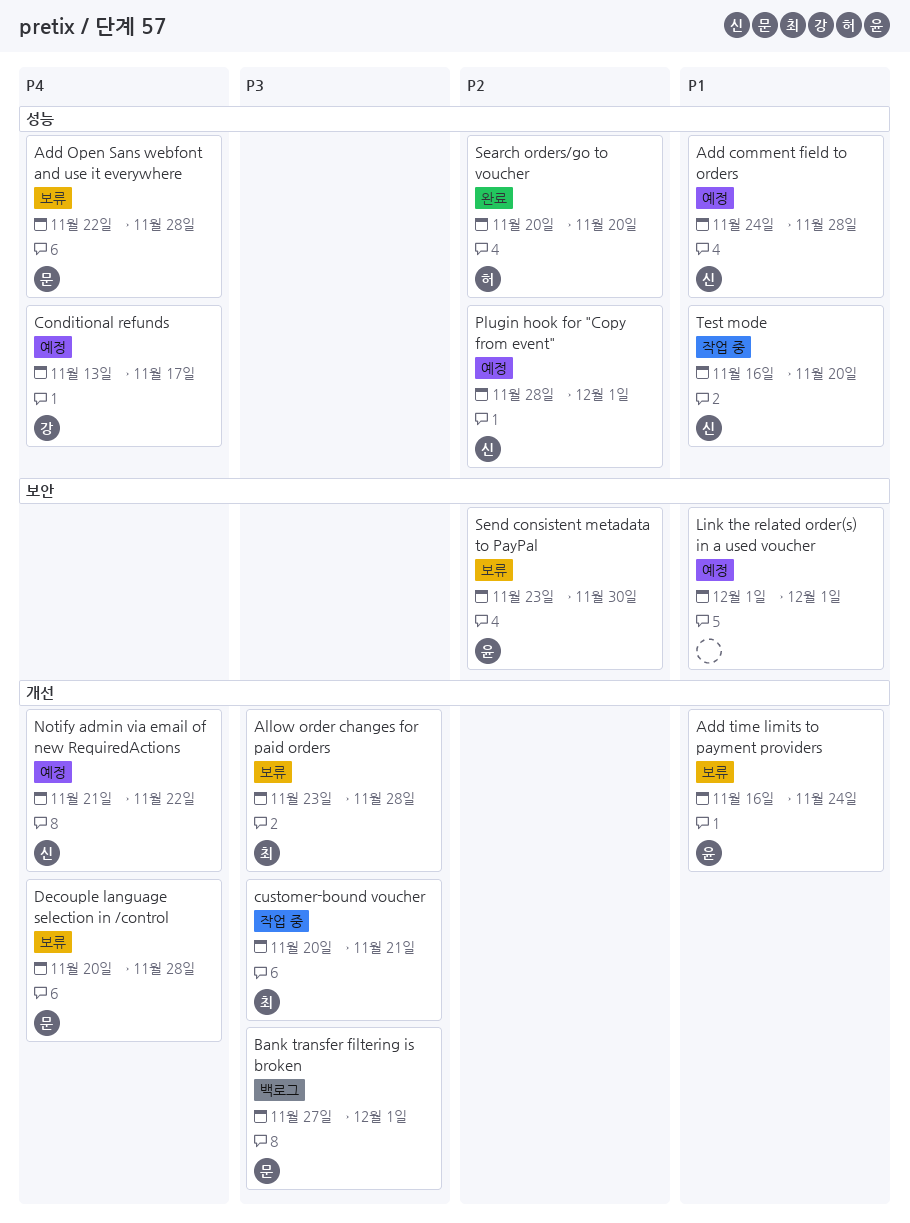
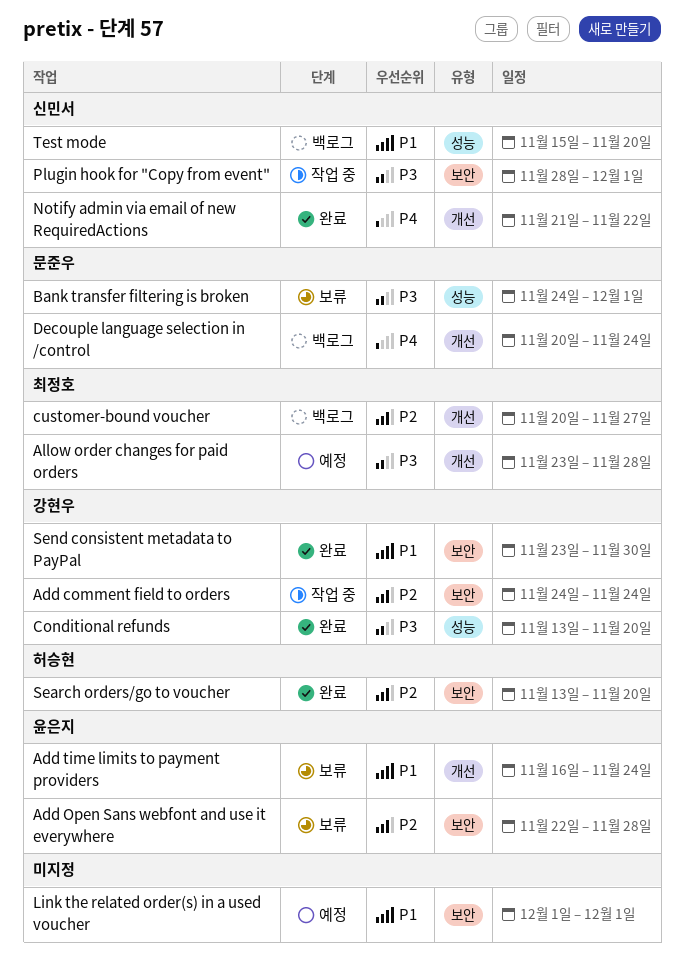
Add comment field to orders, status: 예정 -> 작업 중
Add comment field to orders, owner: 신민서 -> 강현우
Add comment field to orders, priority: P1 -> P2
Add comment field to orders, label: 성능 -> 보안
Add comment field to orders, due: Nov 28 -> Nov 24
Add Open Sans webfont and use it everywhere, owner: 문준우 -> 윤은지
Add Open Sans webfont and use it everywhere, priority: P4 -> P2
Add Open Sans webfont and use it everywhere, label: 성능 -> 보안
Allow order changes for paid orders, status: 보류 -> 예정
Bank transfer filtering is broken, status: 백로그 -> 보류
Bank transfer filtering is broken, label: 개선 -> 성능
Bank transfer filtering is broken, start: Nov 27 -> Nov 24
Conditional refunds, status: 예정 -> 완료
Conditional refunds, priority: P4 -> P3
Conditional refunds, due: Nov 17 -> Nov 20
customer-bound voucher, status: 작업 중 -> 백로그
customer-bound voucher, priority: P3 -> P2
customer-bound voucher, due: Nov 21 -> Nov 27
Decouple language selection in /control, status: 보류 -> 백로그
Decouple language selection in /control, due: Nov 28 -> Nov 24
Notify admin via email of new RequiredActions, status: 예정 -> 완료
Plugin hook for "Copy from event", status: 예정 -> 작업 중
Plugin hook for "Copy from event", priority: P2 -> P3
Plugin hook for "Copy from event", label: 성능 -> 보안
Search orders/go to voucher, label: 성능 -> 보안
Search orders/go to voucher, start: Nov 20 -> Nov 13
Send consistent metadata to PayPal, status: 보류 -> 완료
Send consistent metadata to PayPal, owner: 윤은지 -> 강현우
Send consistent metadata to PayPal, priority: P2 -> P1
Test mode, status: 작업 중 -> 백로그
Test mode, start: Nov 16 -> Nov 15

